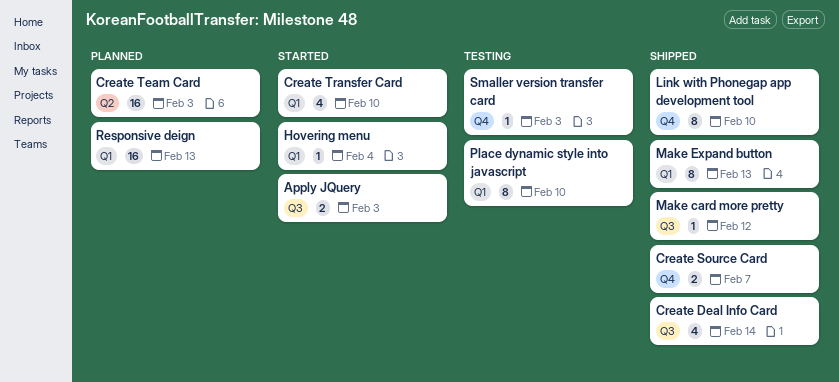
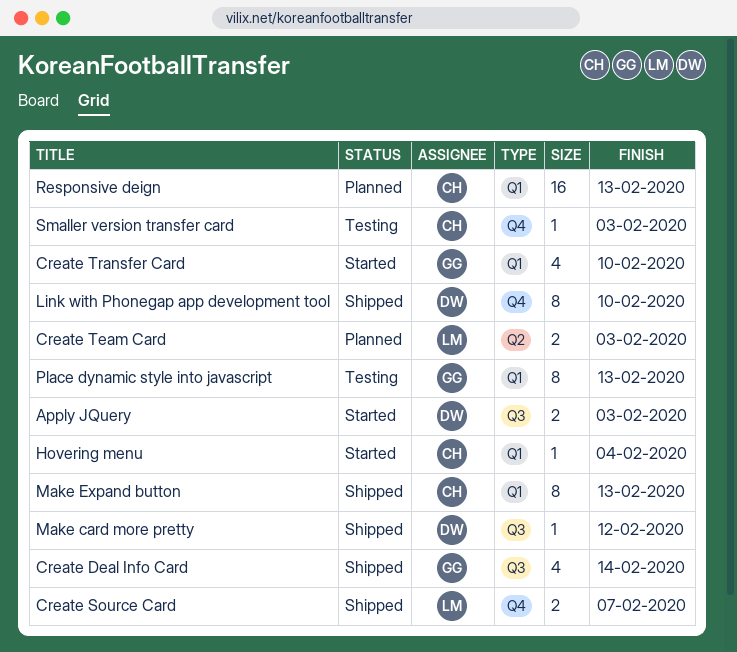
Create Team Card, estimate: 16 -> 2
Place dynamic style into javascript, due: Feb 10 -> Feb 13

